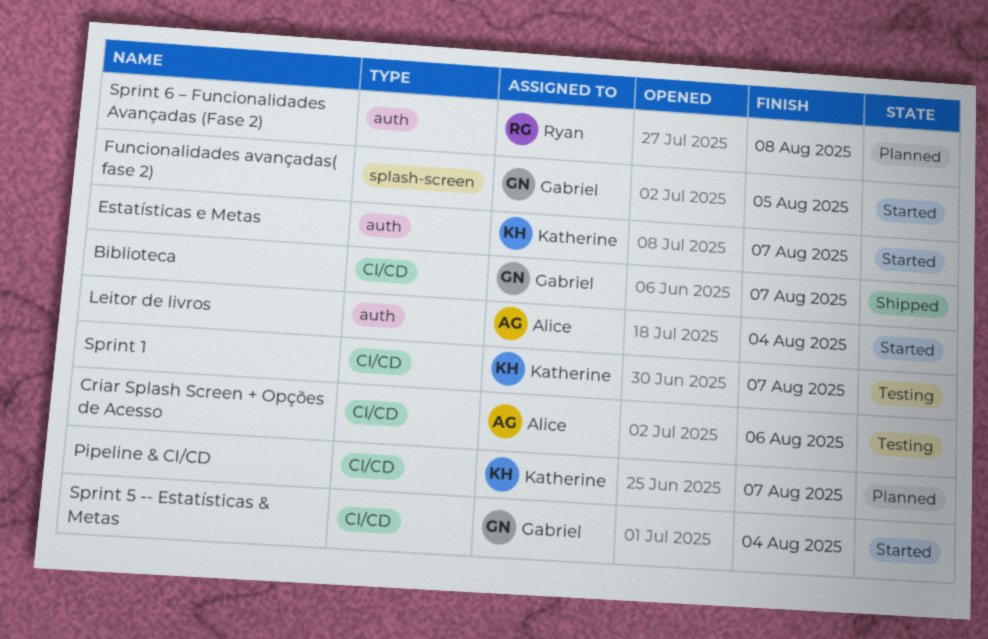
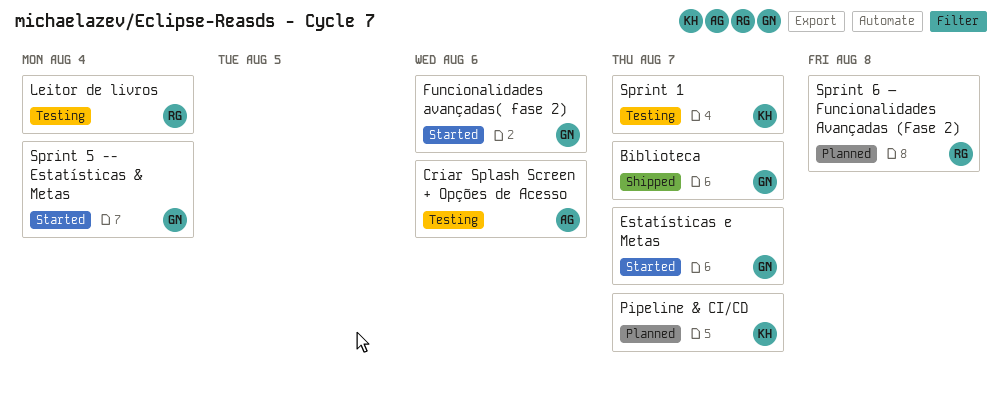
Estatísticas e Metas, owner: Katherine -> Gabriel
Funcionalidades avançadas( fase 2), due: Aug 5 -> Aug 6
Leitor de livros, status: Started -> Testing
Leitor de livros, owner: Alice -> Ryan

